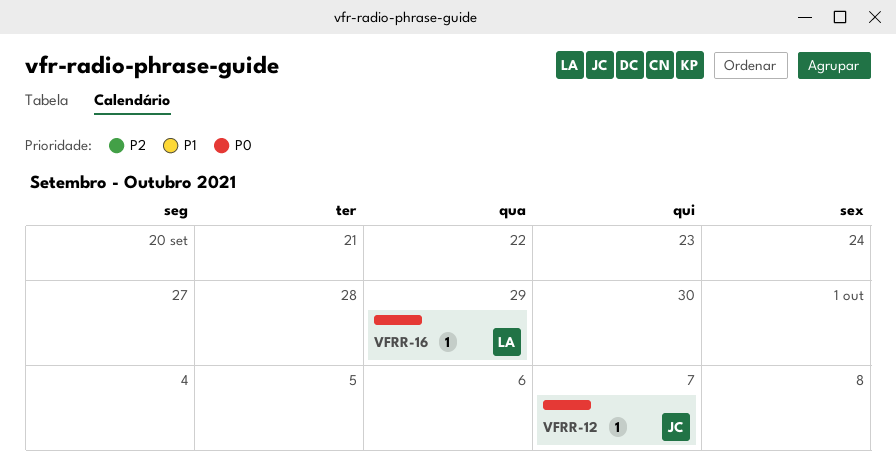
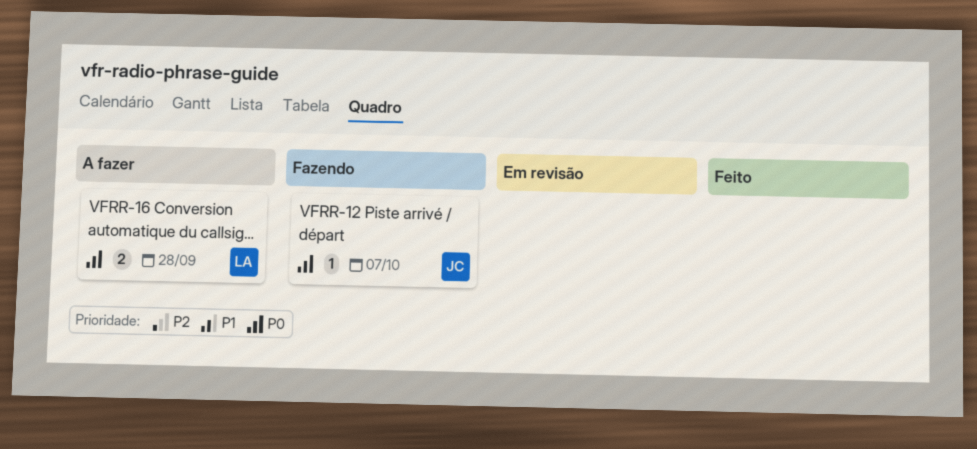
VFRR-16, estimate: 1 -> 2
VFRR-16, due: Sep 29 -> Sep 28

